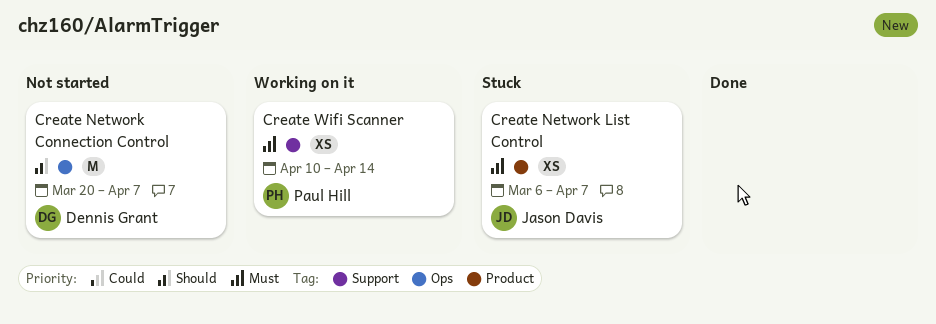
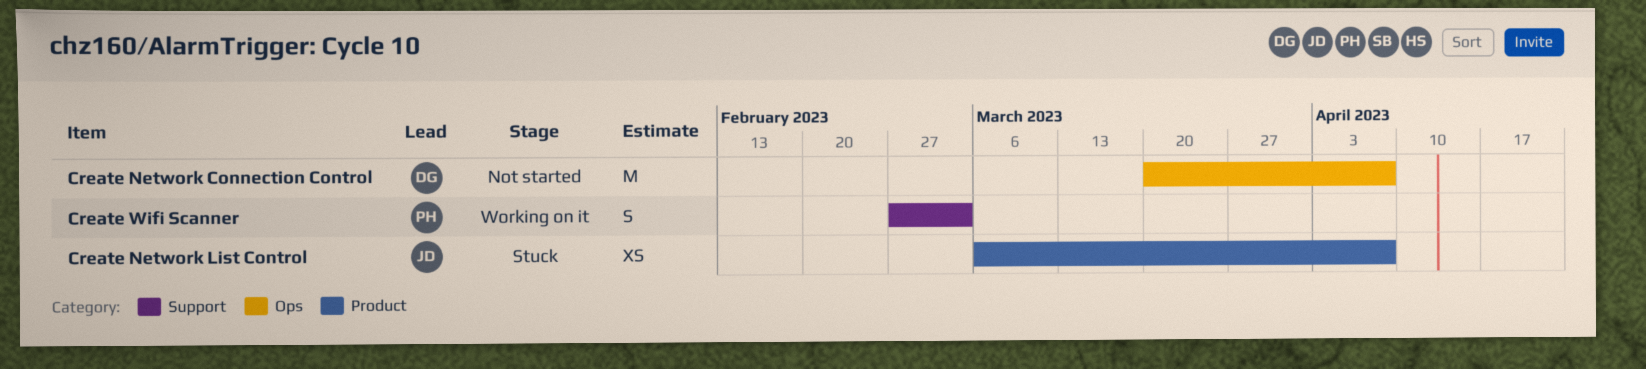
Create Wifi Scanner, estimate: XS -> S
Create Wifi Scanner, start: Apr 10 -> Feb 27
Create Wifi Scanner, due: Apr 14 -> Mar 3

